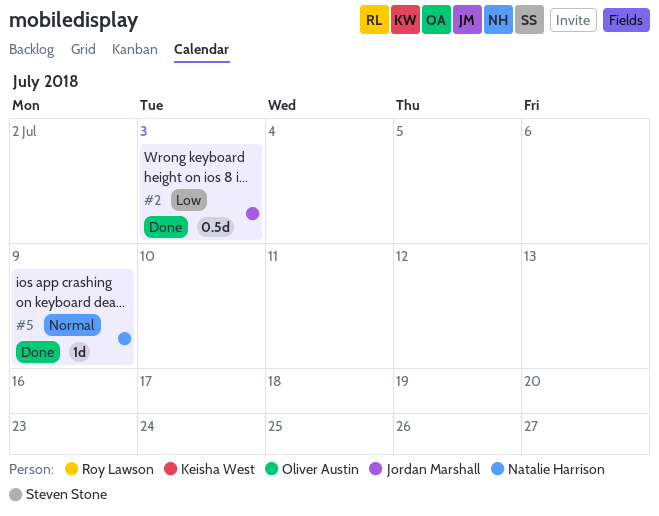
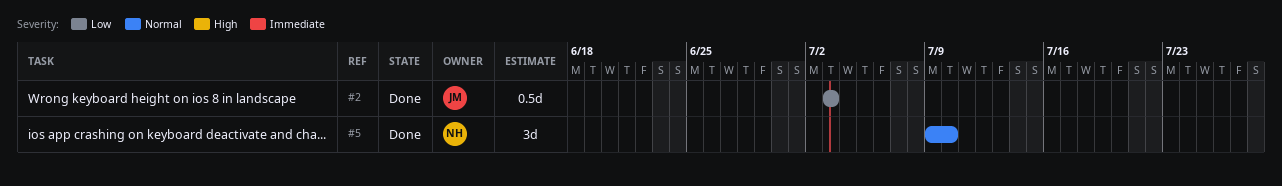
#5, estimate: 1d -> 3d
#5, due: Jul 9 -> Jul 10

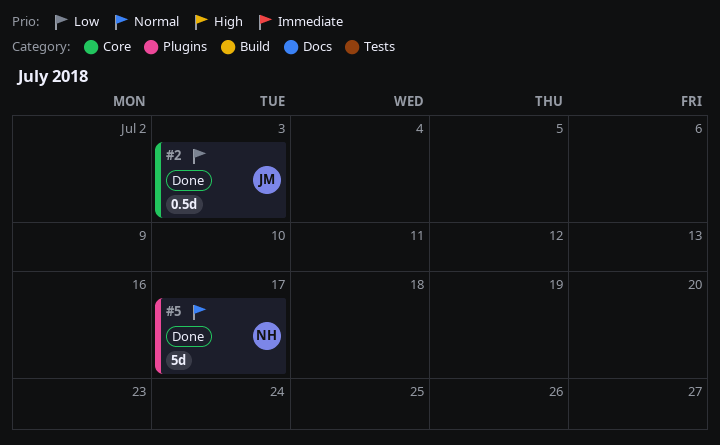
#5, estimate: 3d -> 5d
#5, due: Jul 10 -> Jul 17

